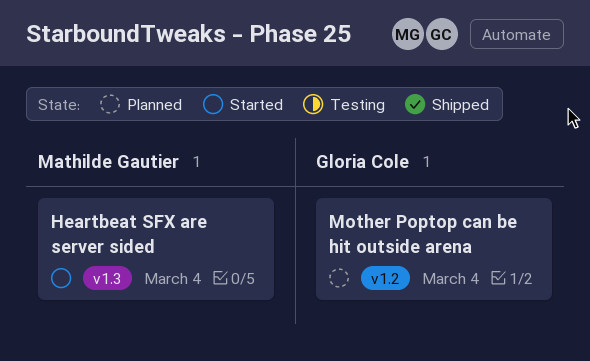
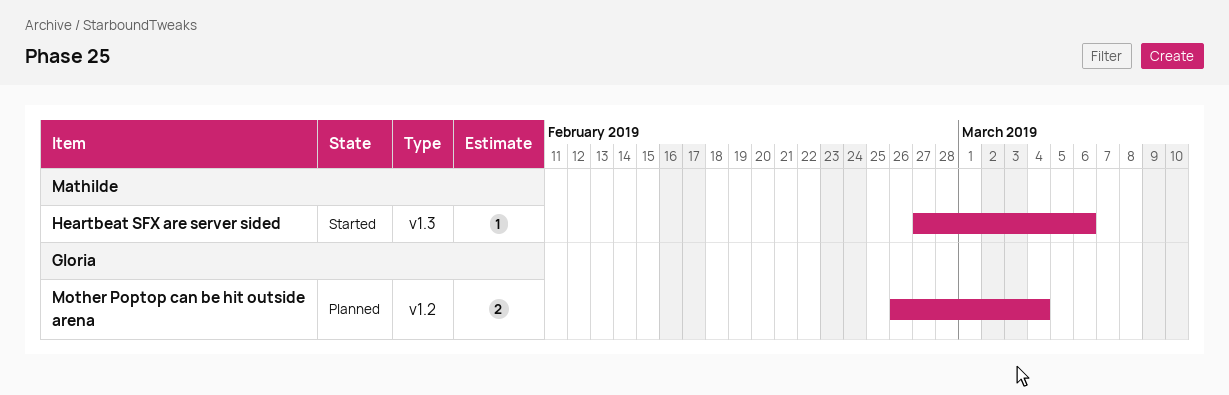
Heartbeat SFX are server sided, due: Mar 4 -> Mar 6

